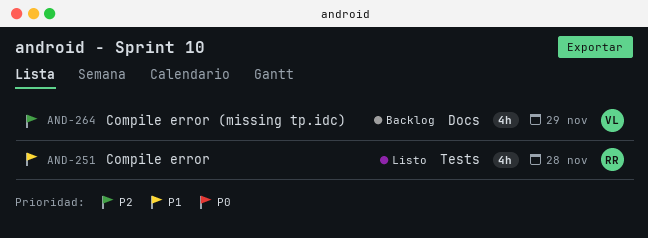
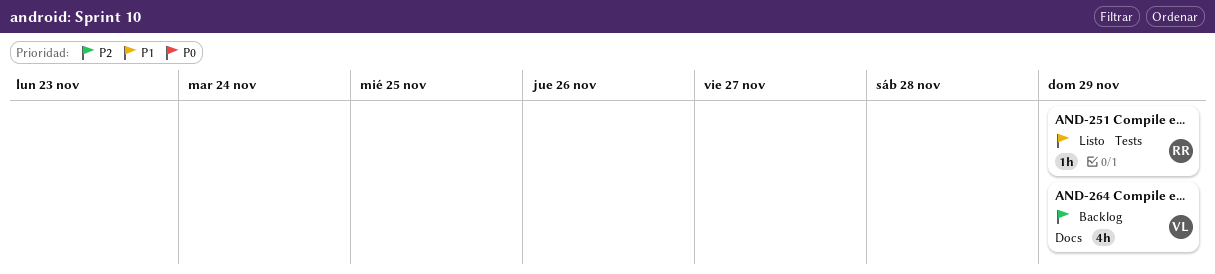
AND-251, estimate: 4h -> 1h
AND-251, due: Nov 28 -> Nov 29

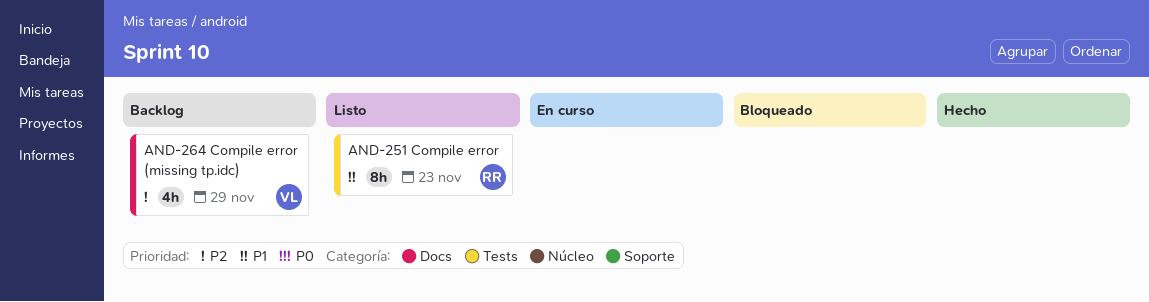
AND-251, estimate: 1h -> 8h
AND-251, due: Nov 29 -> Nov 23

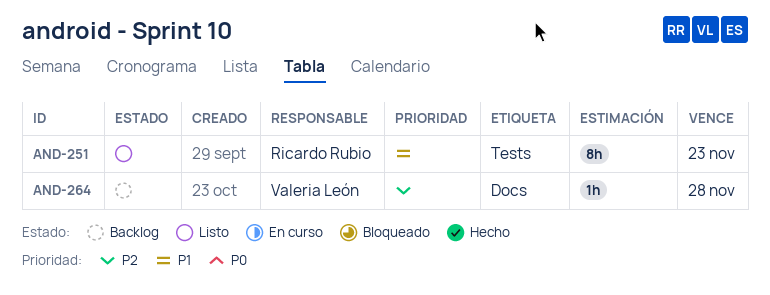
AND-264, estimate: 4h -> 1h
AND-264, due: Nov 29 -> Nov 28

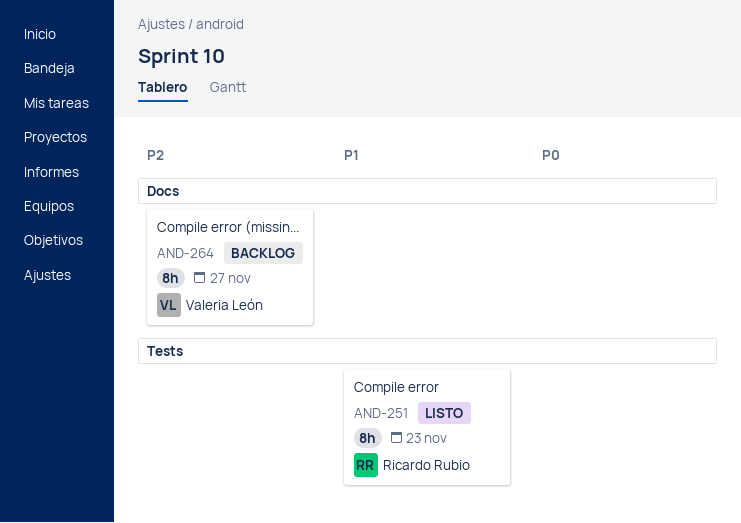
AND-264, estimate: 1h -> 8h
AND-264, due: Nov 28 -> Nov 27

